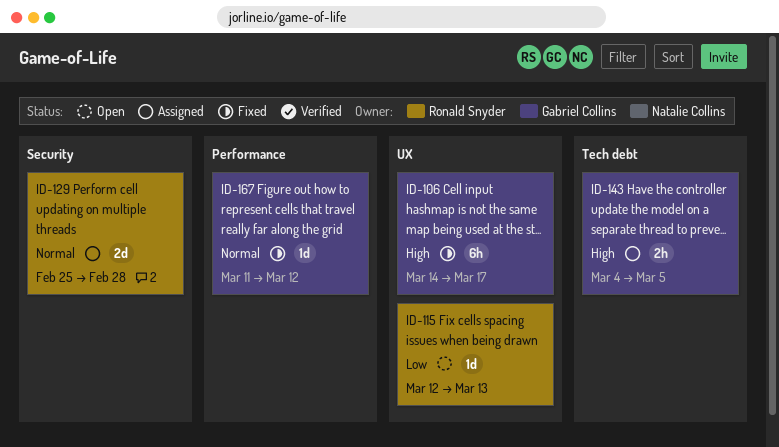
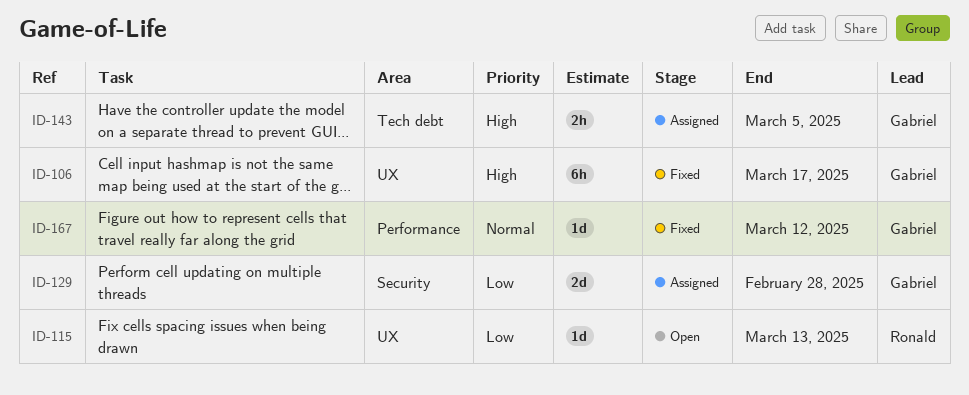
ID-129, owner: Ronald Snyder -> Gabriel Collins
ID-129, priority: Normal -> Low

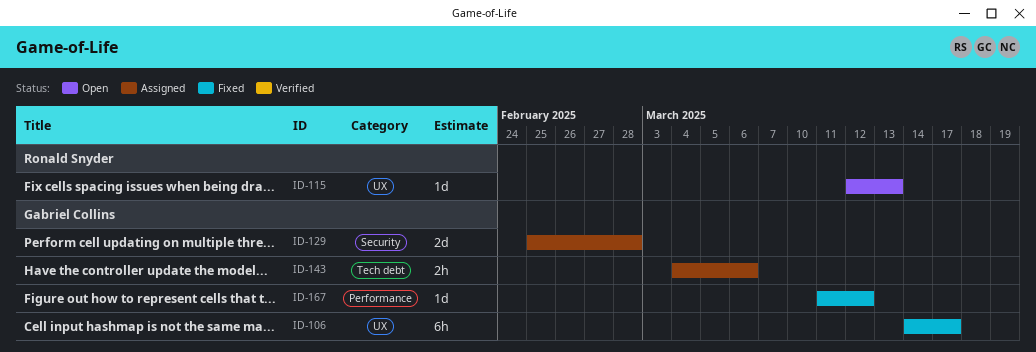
ID-143, due: Mar 5 -> Mar 6

